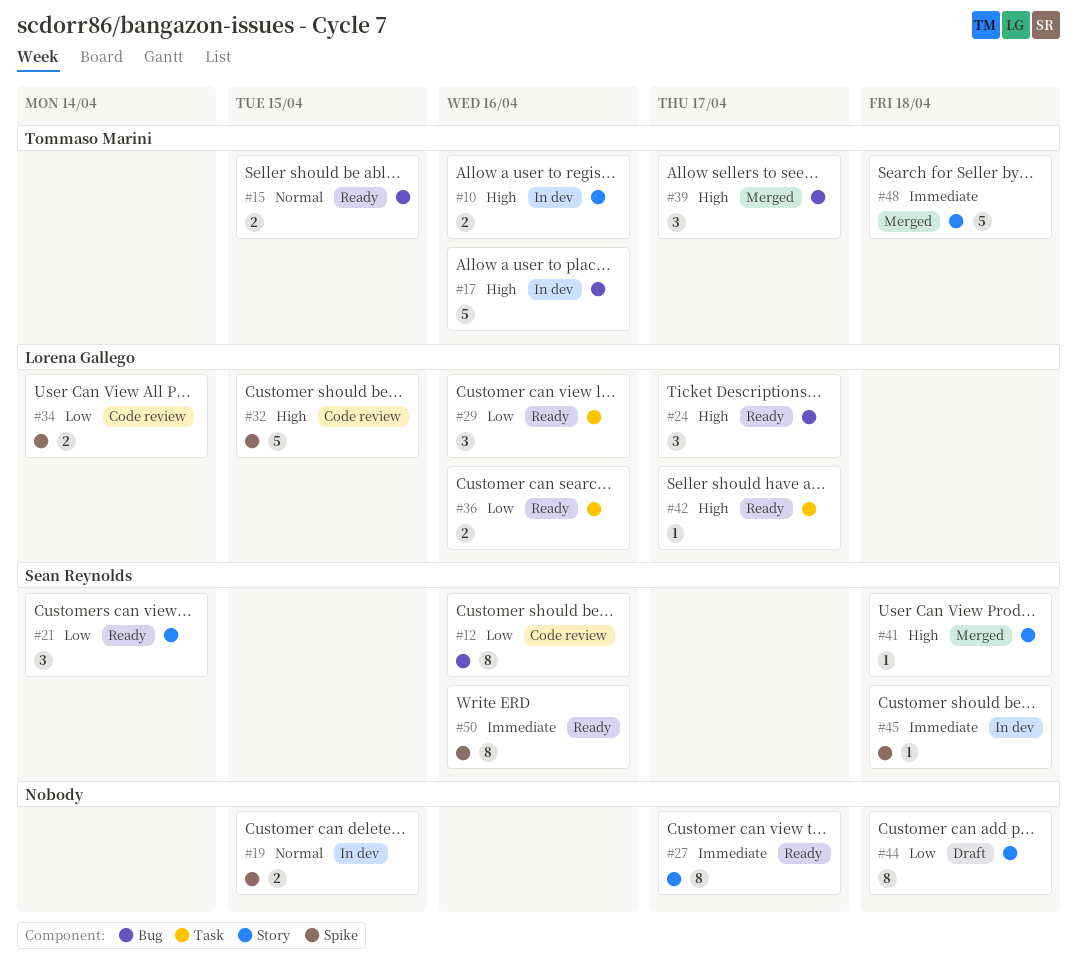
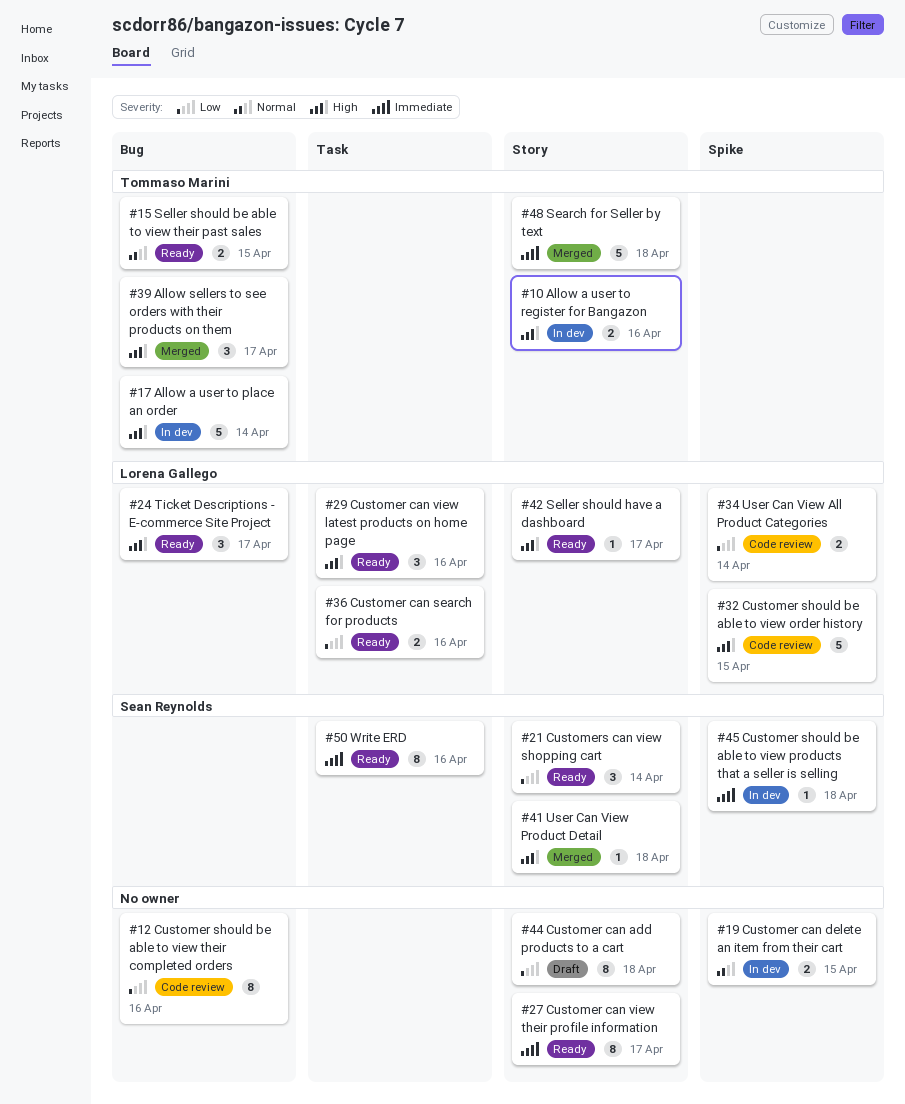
#12, owner: Sean Reynolds -> none
#17, due: Apr 16 -> Apr 14
#29, priority: Low -> High
#42, label: Task -> Story
#50, label: Spike -> Task

